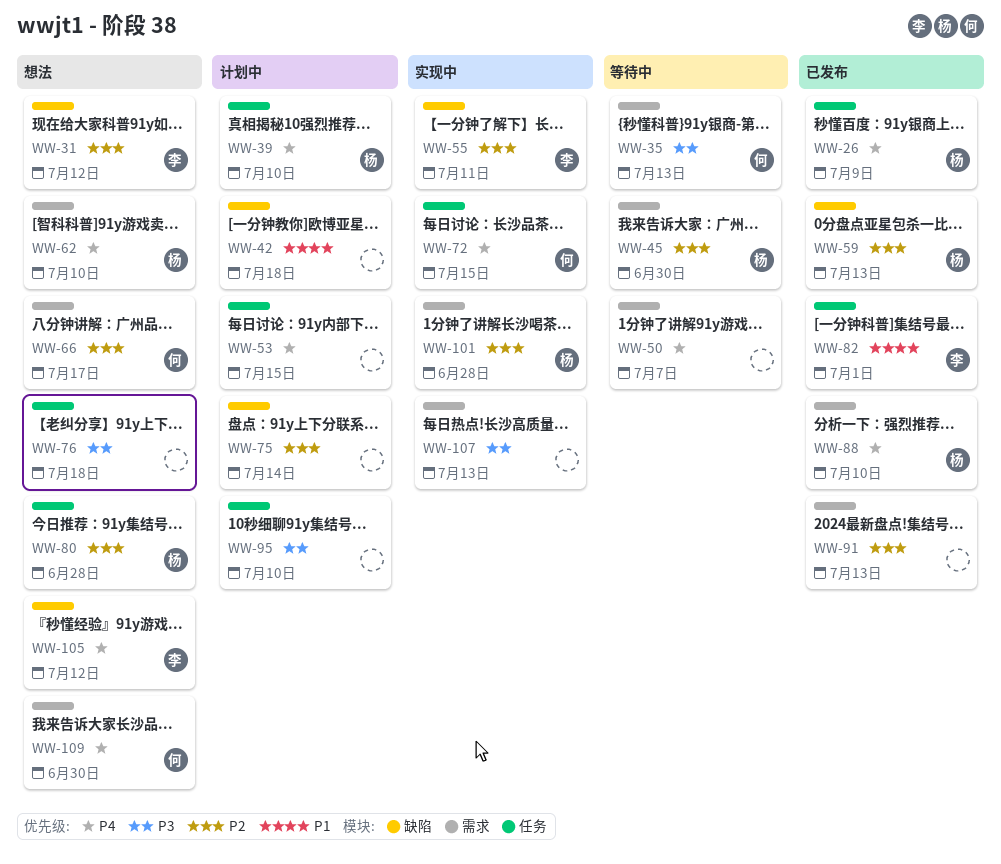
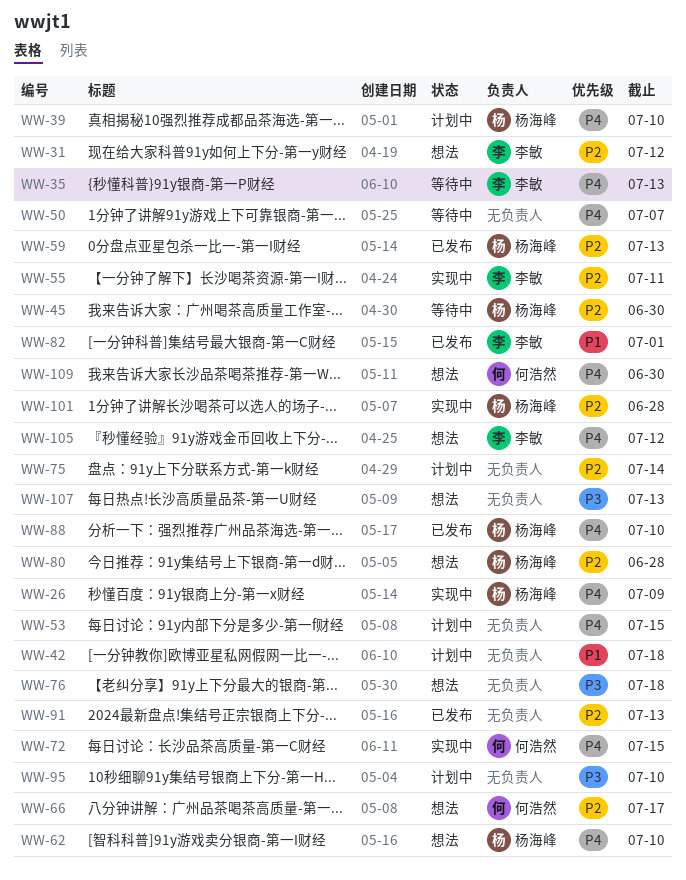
WW-26, status: 已发布 -> 实现中
WW-35, owner: 何浩然 -> 李敏
WW-35, priority: P3 -> P4
WW-107, status: 实现中 -> 想法

